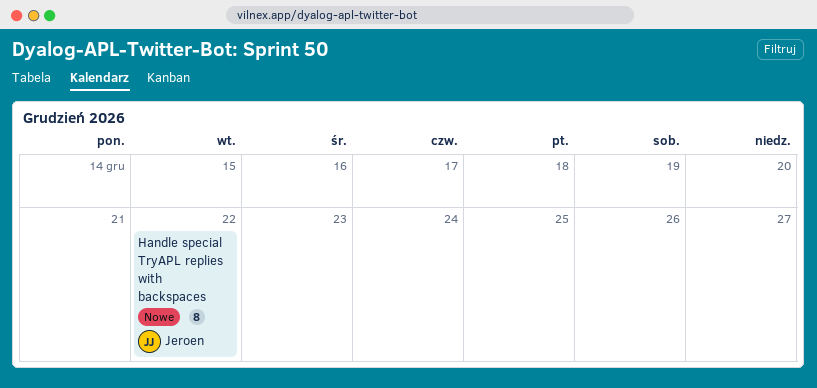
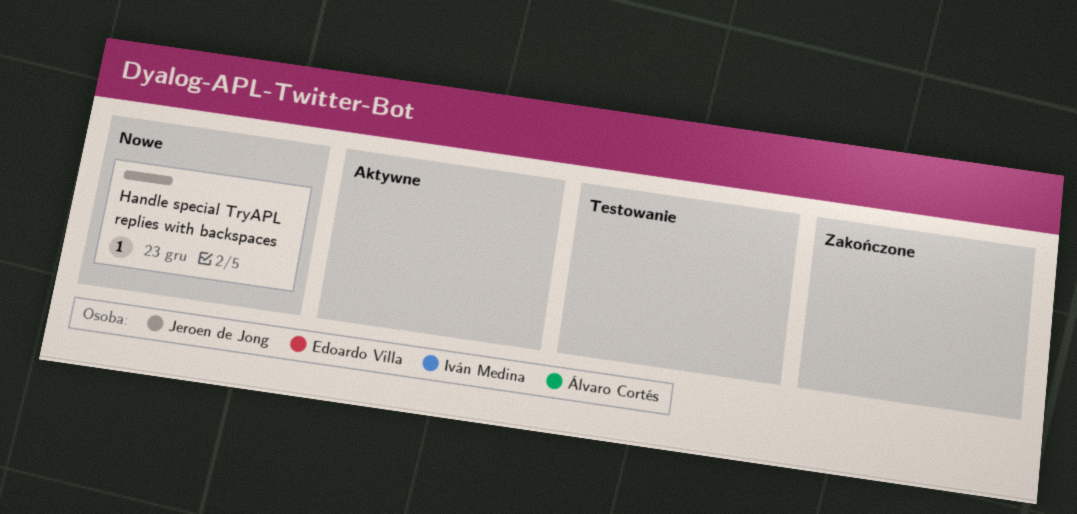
Handle special TryAPL replies with backspaces, estimate: 8 -> 1
Handle special TryAPL replies with backspaces, due: Dec 22 -> Dec 23

